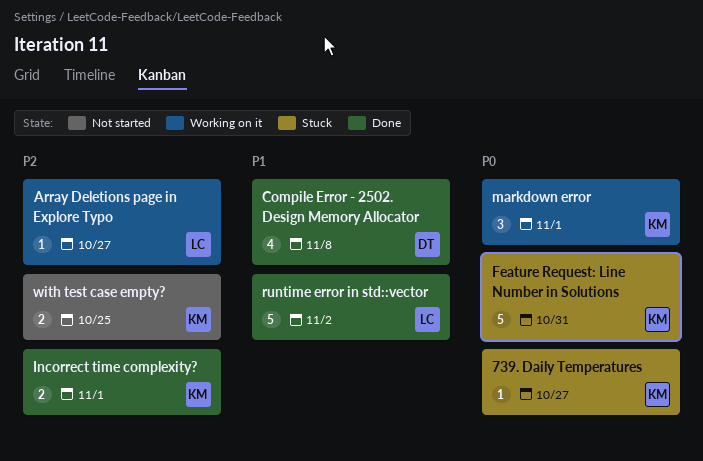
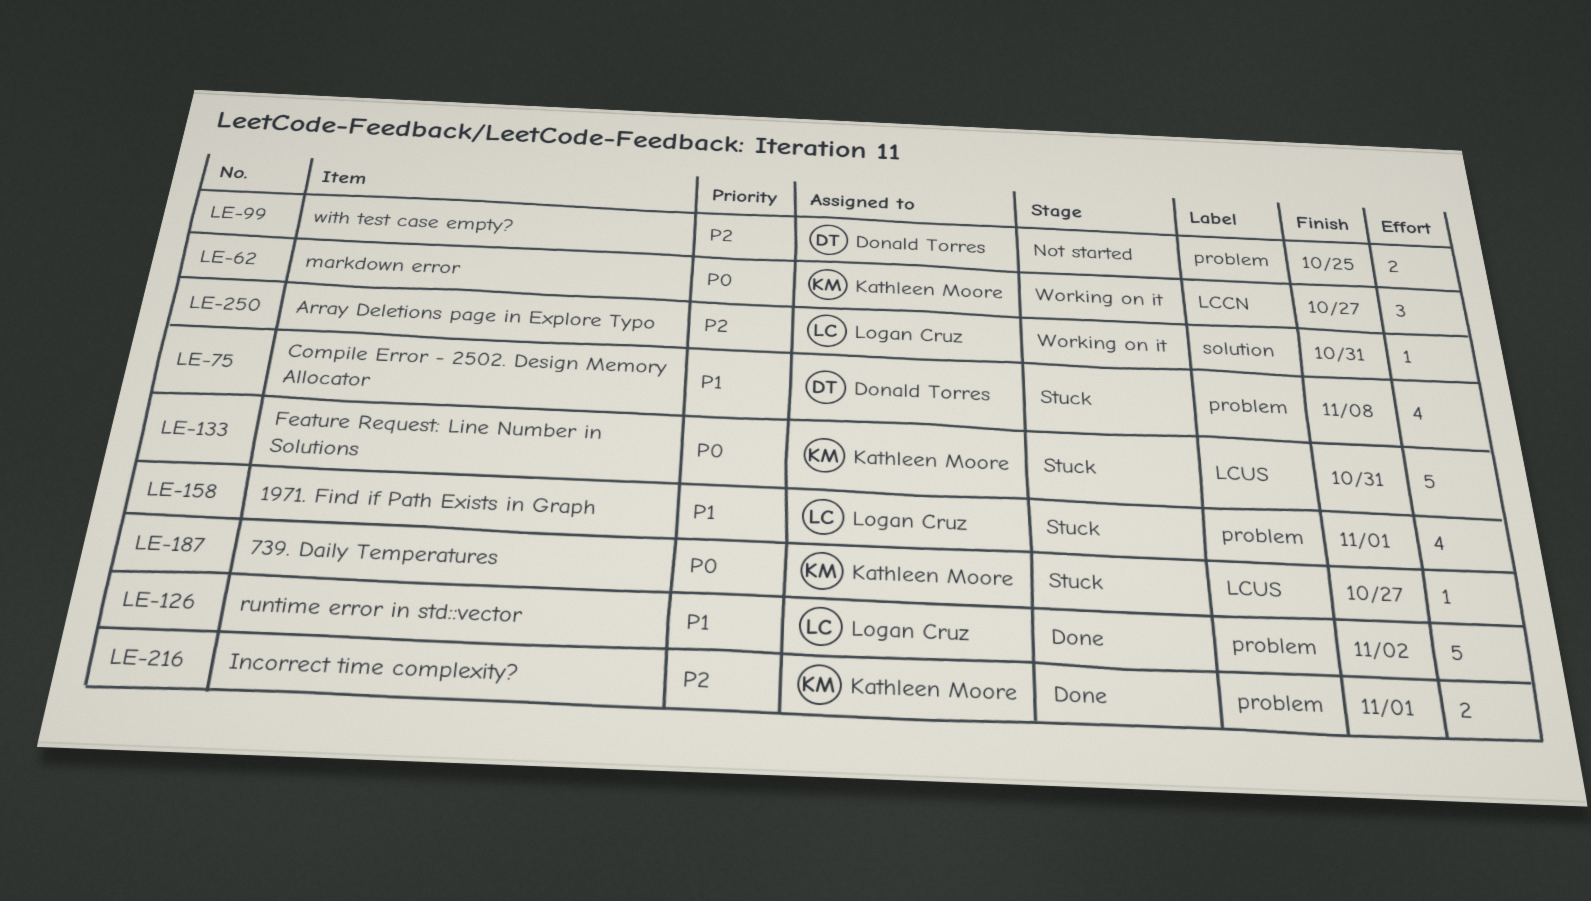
1971. Find if Path Exists in Graph: none -> present
Array Deletions page in Explore Typo, due: Oct 27 -> Oct 31
Compile Error - 2502. Design Memory Allocator, status: Done -> Stuck
markdown error, due: Nov 1 -> Oct 27
with test case empty?, owner: Kathleen Moore -> Donald Torres

